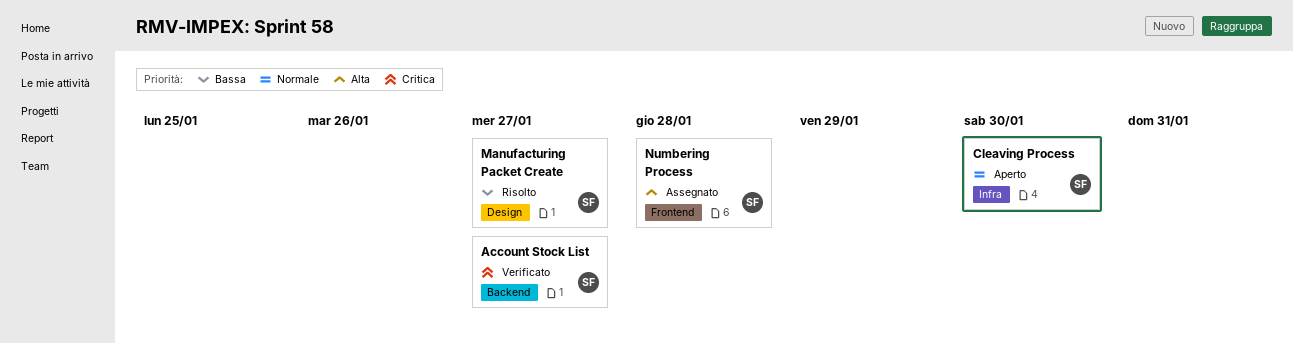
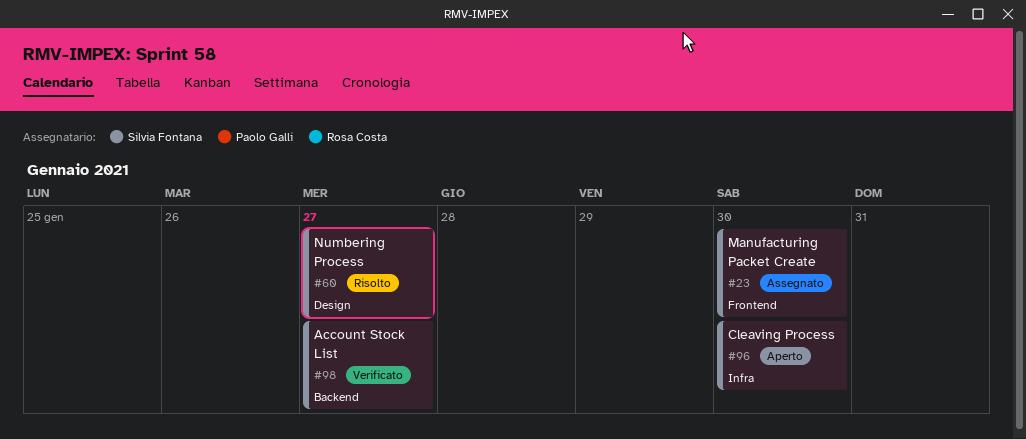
Manufacturing Packet Create, status: Risolto -> Assegnato
Manufacturing Packet Create, label: Design -> Frontend
Manufacturing Packet Create, due: Jan 27 -> Jan 30
Numbering Process, status: Assegnato -> Risolto
Numbering Process, label: Frontend -> Design
Numbering Process, due: Jan 28 -> Jan 27

